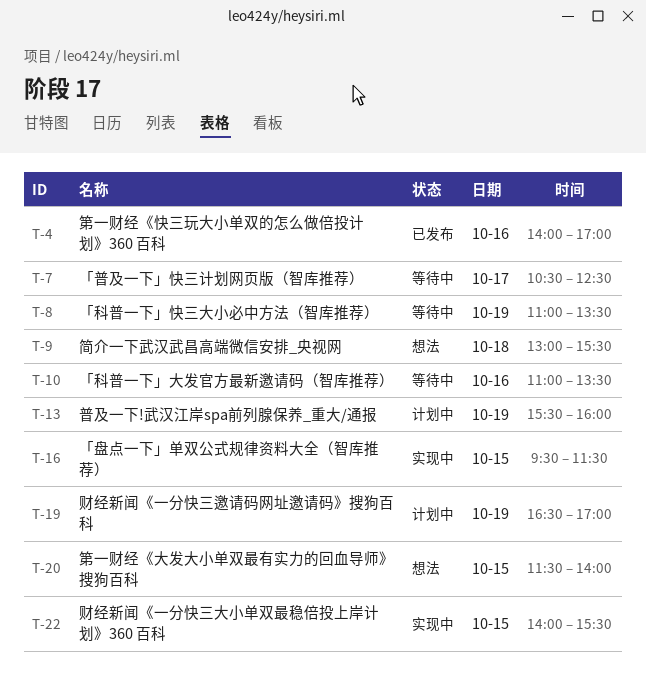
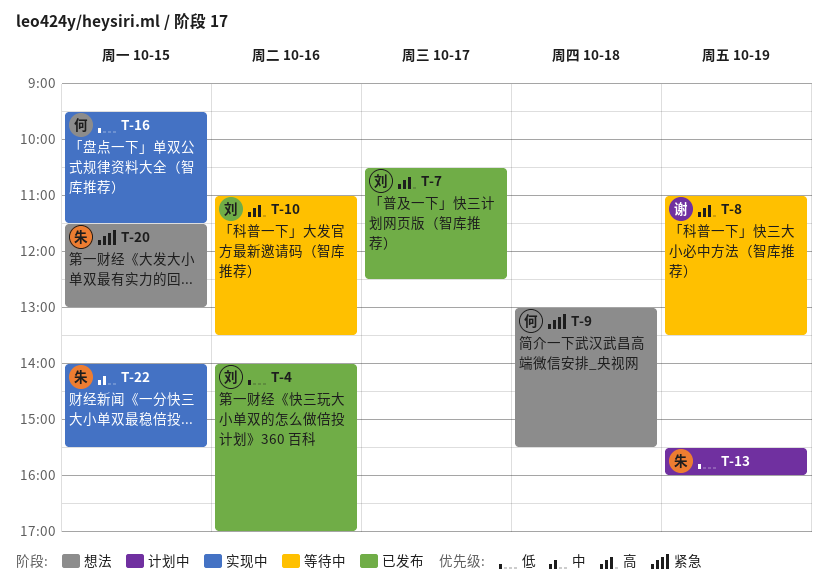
T-7, status: 等待中 -> 已发布
T-19: present -> none
T-20, ends: 14:00 -> 13:00

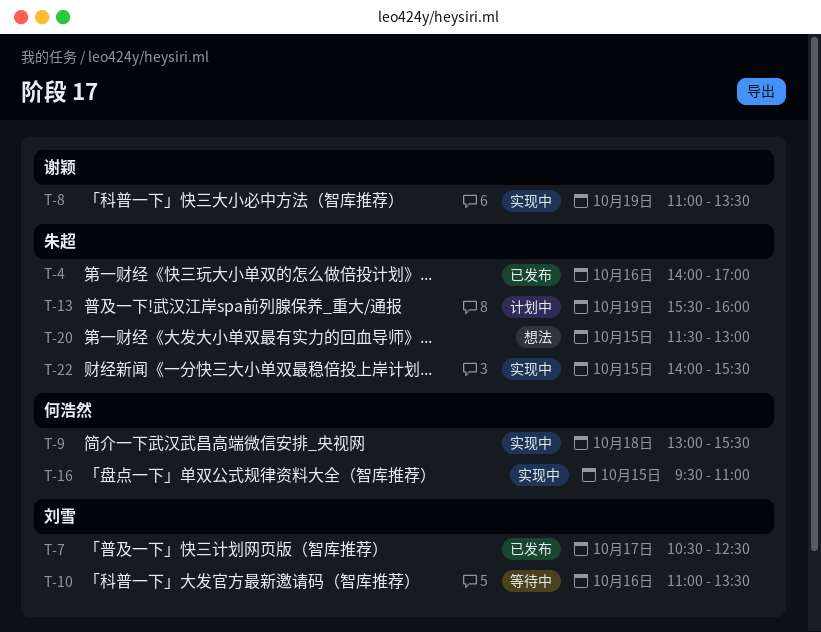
T-4, owner: 刘雪 -> 朱超
T-8, status: 等待中 -> 实现中
T-9, status: 想法 -> 实现中
T-16, ends: 11:30 -> 11:00

